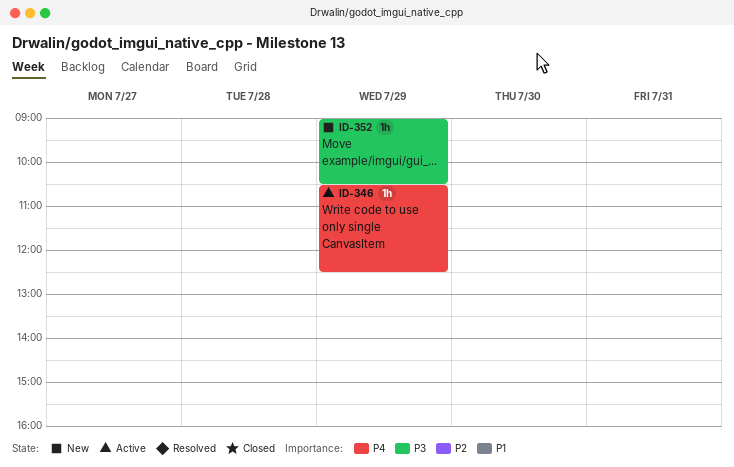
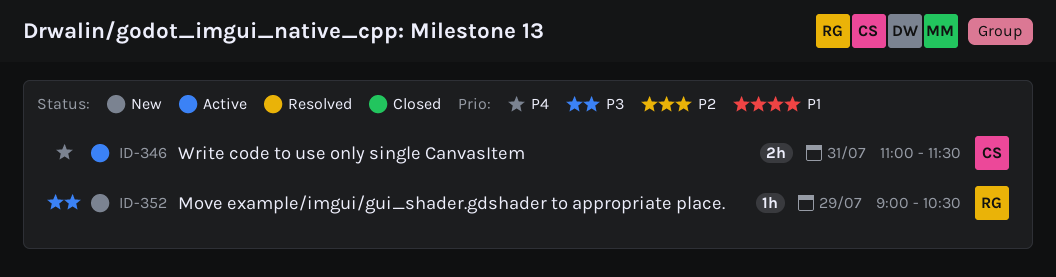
ID-346, estimate: 1h -> 2h
ID-346, day: Jul 29 -> Jul 31
ID-346, begins: 10:30 -> 11:00
ID-346, ends: 12:30 -> 11:30

